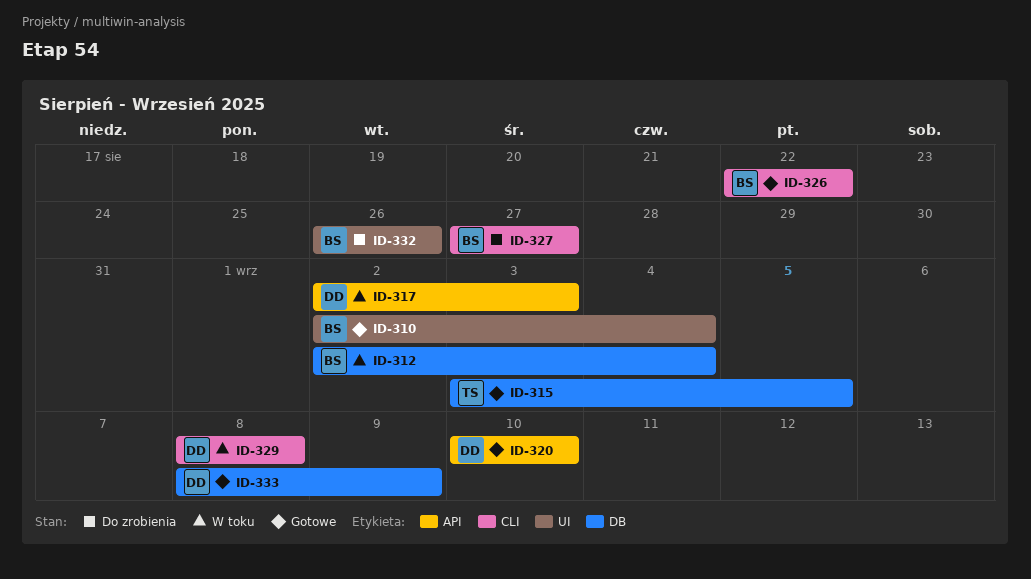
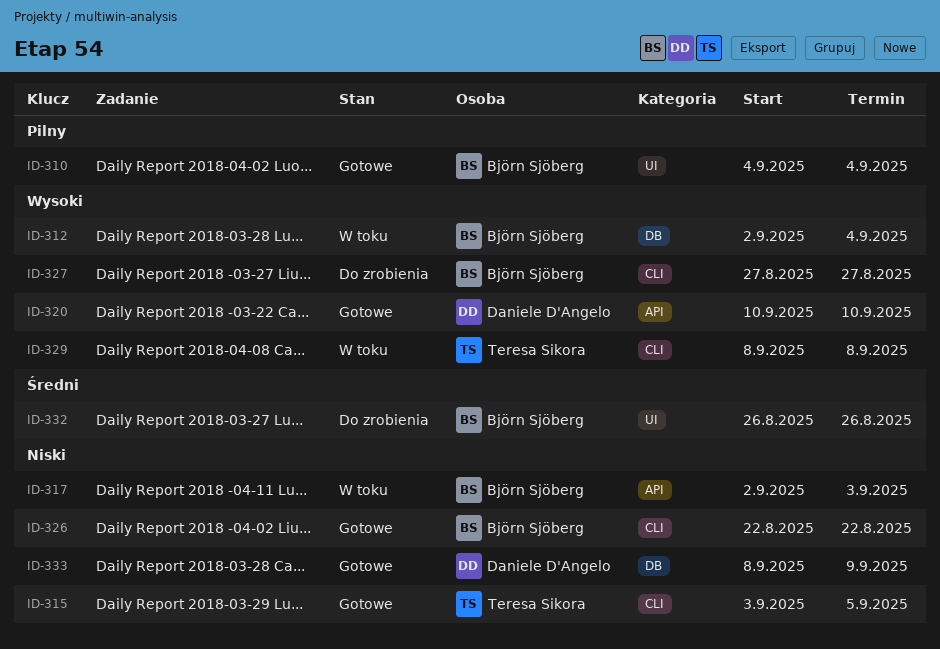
ID-310, start: Sep 2 -> Sep 4
ID-315, label: DB -> CLI
ID-317, owner: Daniele D'Angelo -> Björn Sjöberg
ID-329, owner: Daniele D'Angelo -> Teresa Sikora

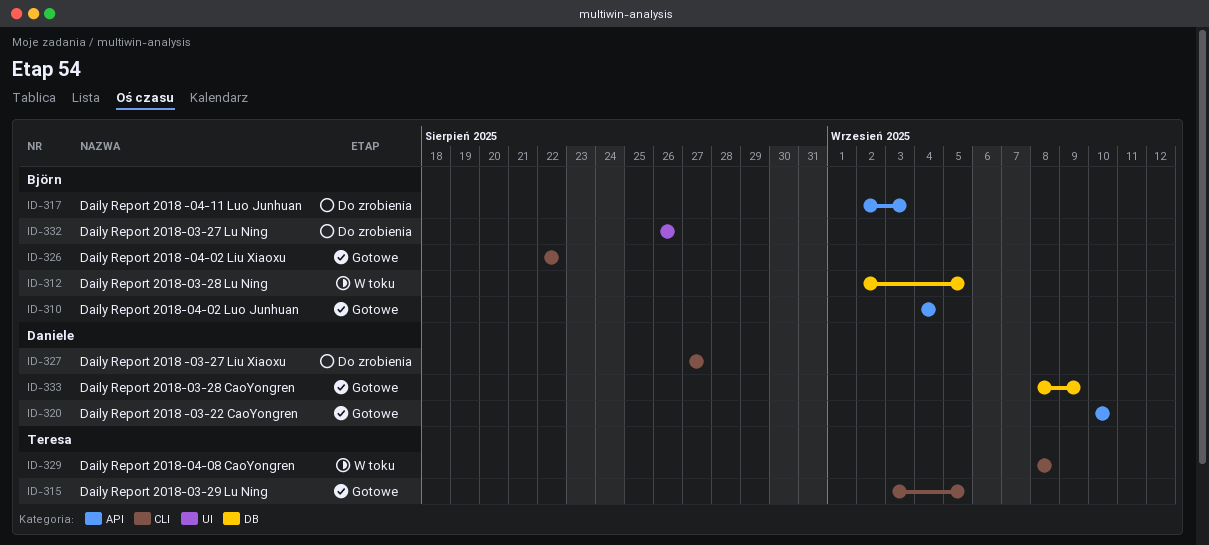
ID-310, label: UI -> API
ID-312, due: Sep 4 -> Sep 5
ID-317, status: W toku -> Do zrobienia
ID-327, owner: Björn Sjöberg -> Daniele D'Angelo

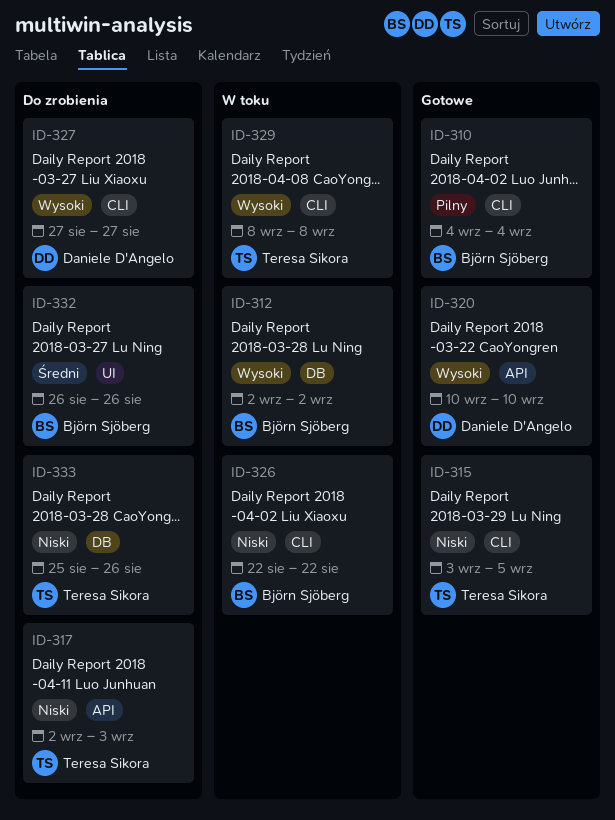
ID-310, label: API -> CLI
ID-312, due: Sep 5 -> Sep 2
ID-317, owner: Björn Sjöberg -> Teresa Sikora
ID-326, status: Gotowe -> W toku
ID-333, status: Gotowe -> Do zrobienia
ID-333, owner: Daniele D'Angelo -> Teresa Sikora
ID-333, start: Sep 8 -> Aug 25
ID-333, due: Sep 9 -> Aug 26

